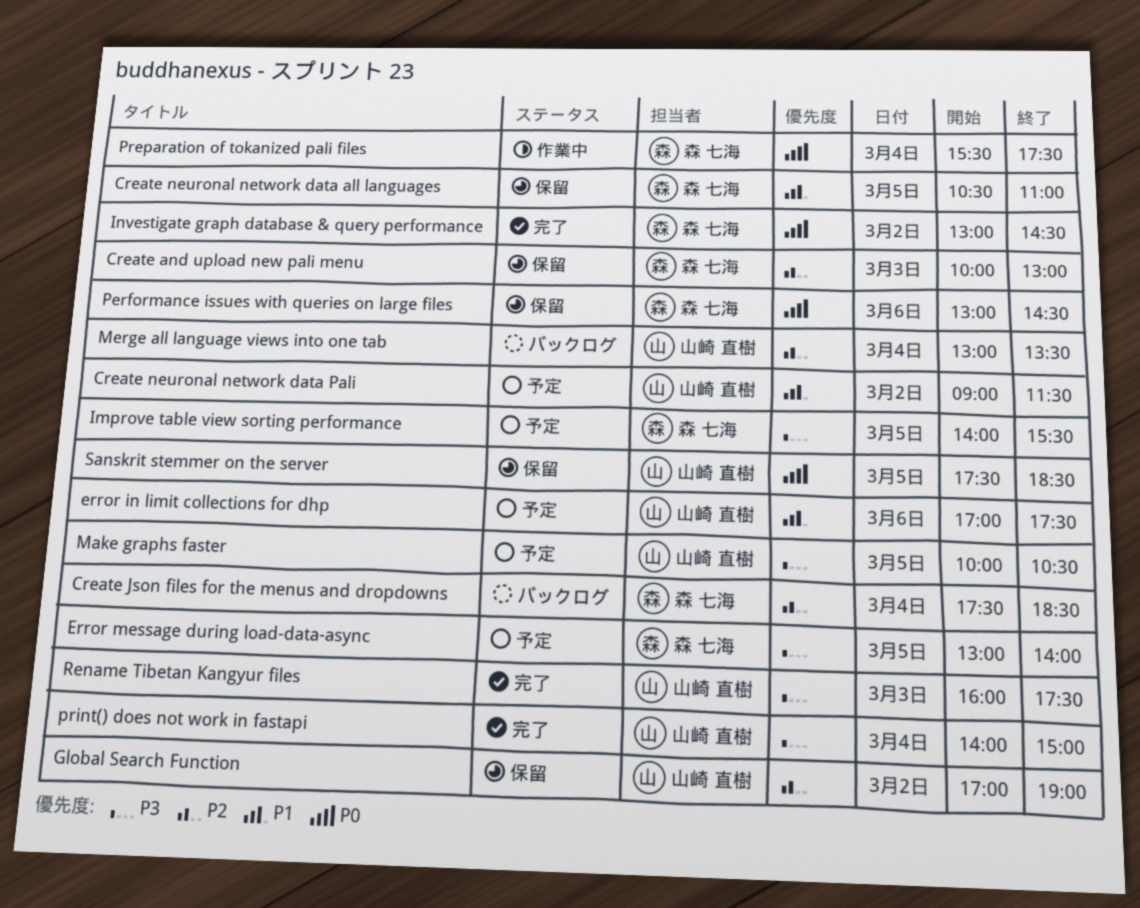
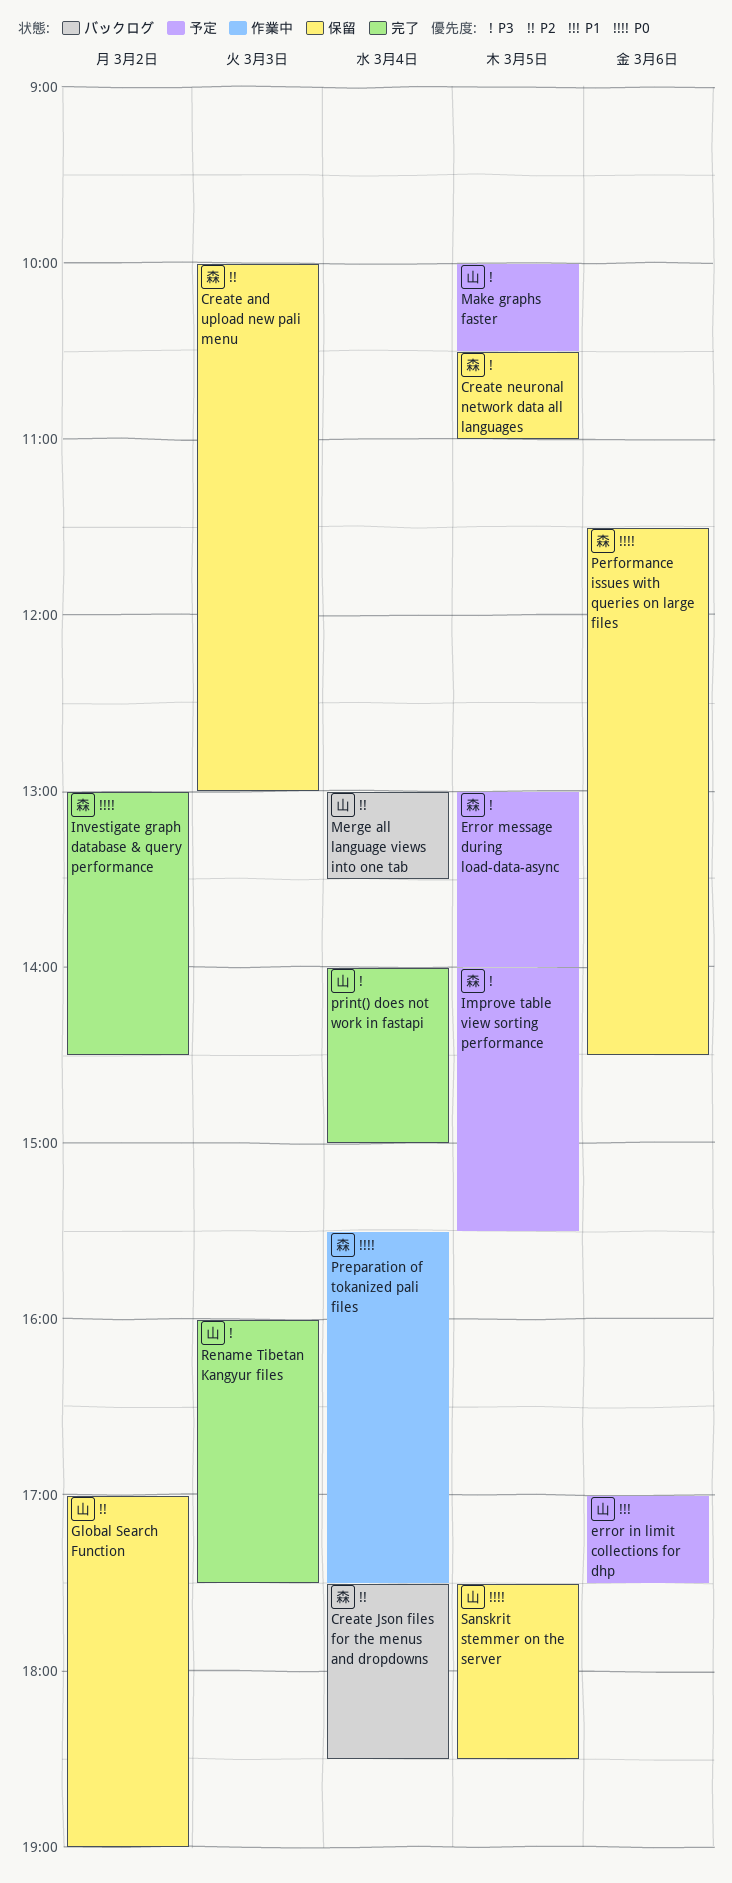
Create neuronal network data all languages, priority: P1 -> P3
Create neuronal network data Pali: present -> none
Performance issues with queries on large files, begins: 13:00 -> 11:30

